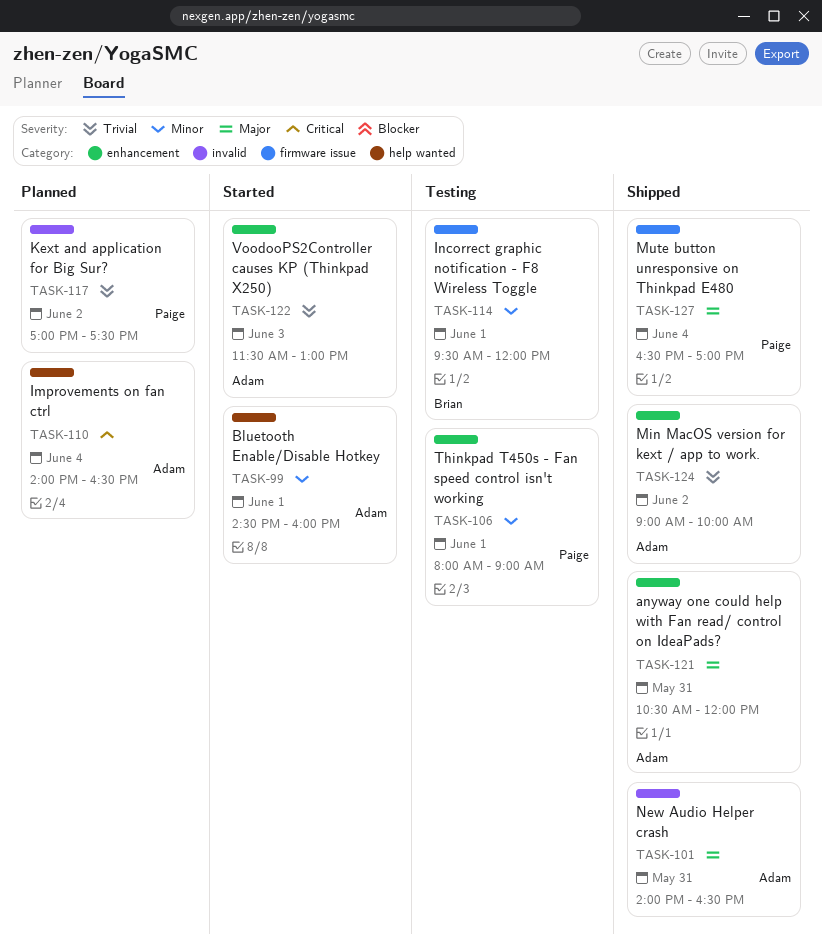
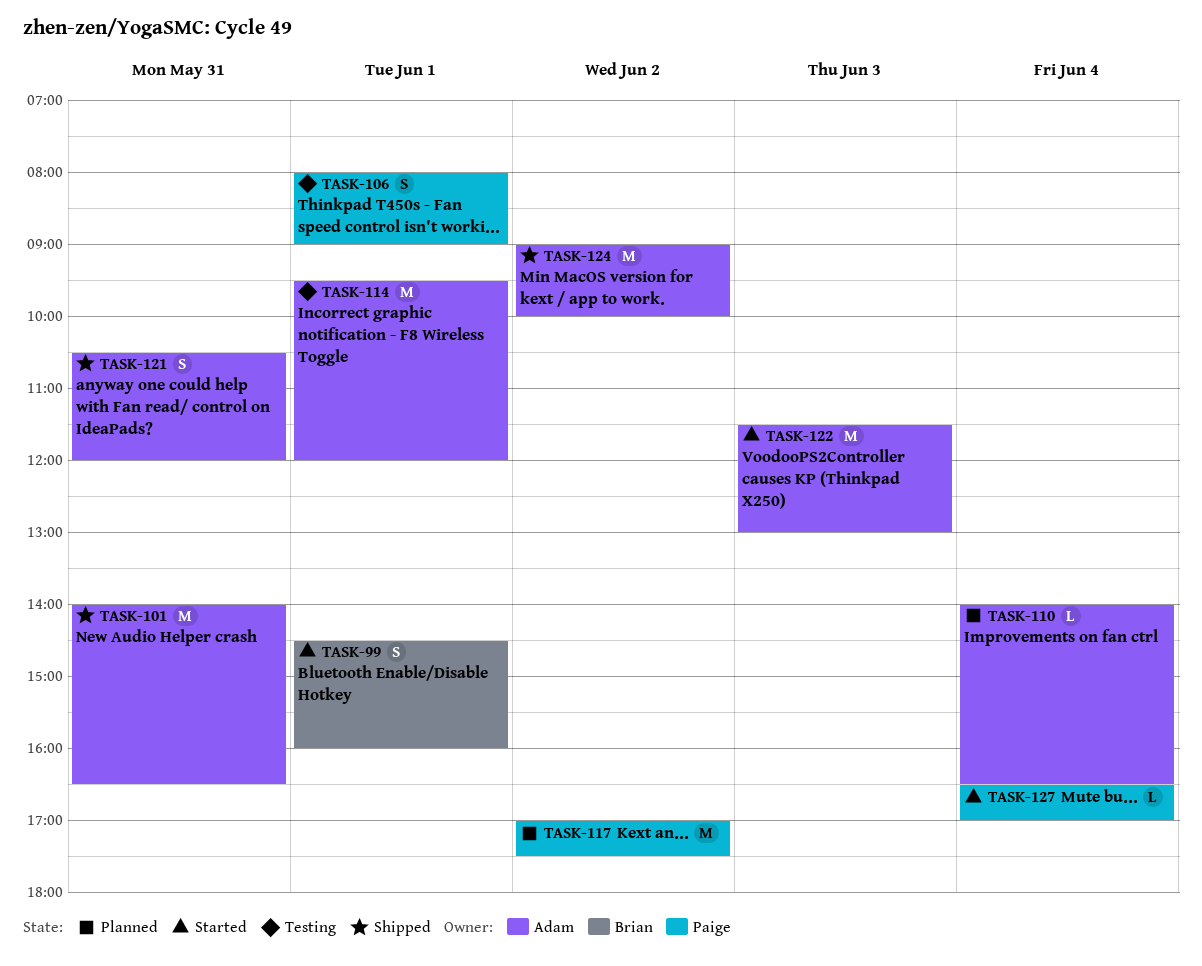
TASK-99, owner: Adam -> Brian
TASK-114, owner: Brian -> Adam
TASK-127, status: Shipped -> Started

